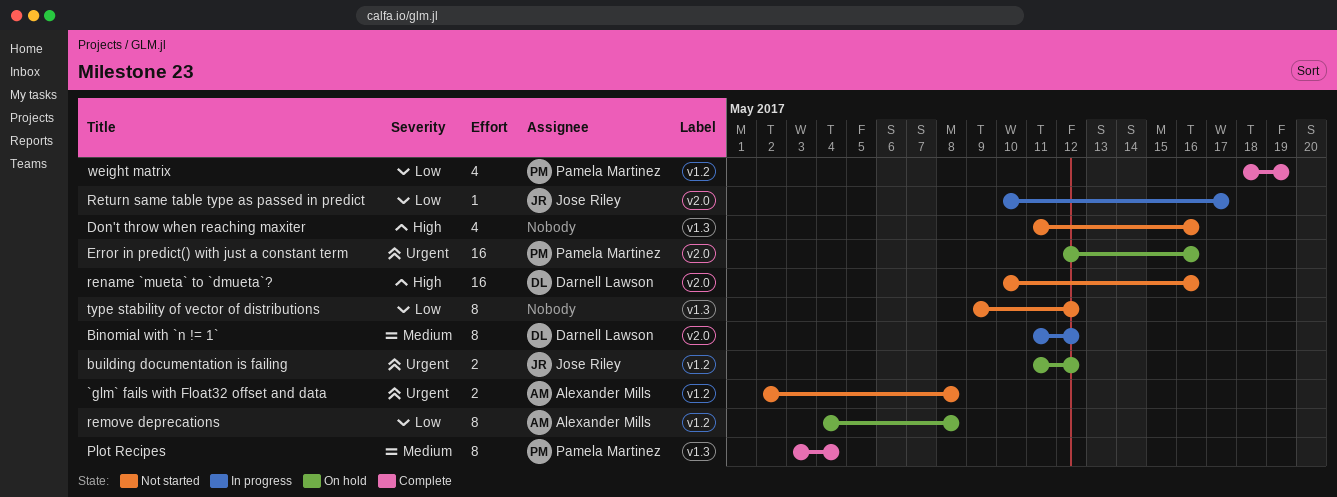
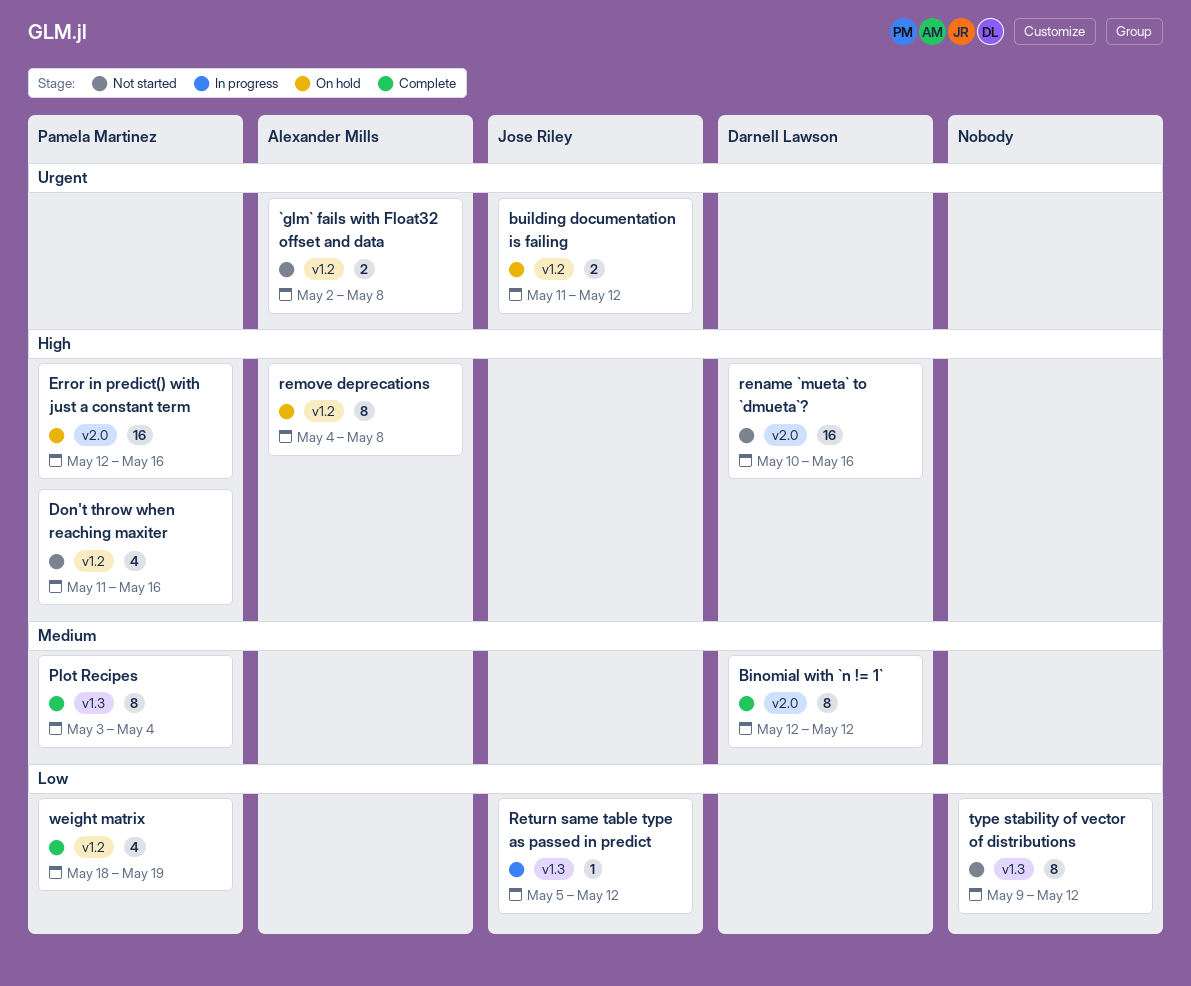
Binomial with `n != 1`, status: In progress -> Complete
Binomial with `n != 1`, start: May 11 -> May 12
Don't throw when reaching maxiter, owner: none -> Pamela Martinez
Don't throw when reaching maxiter, label: v1.3 -> v1.2
Error in predict() with just a constant term, priority: Urgent -> High
remove deprecations, priority: Low -> High
Return same table type as passed in predict, label: v2.0 -> v1.3
Return same table type as passed in predict, start: May 10 -> May 5
Return same table type as passed in predict, due: May 17 -> May 12

